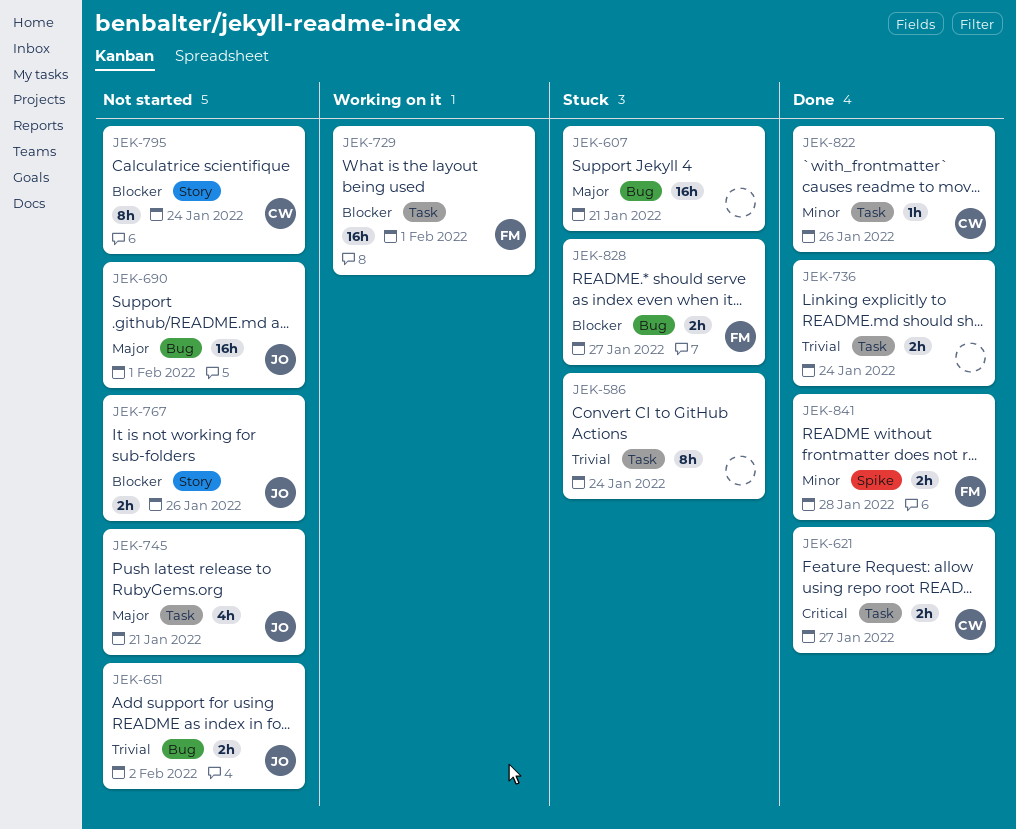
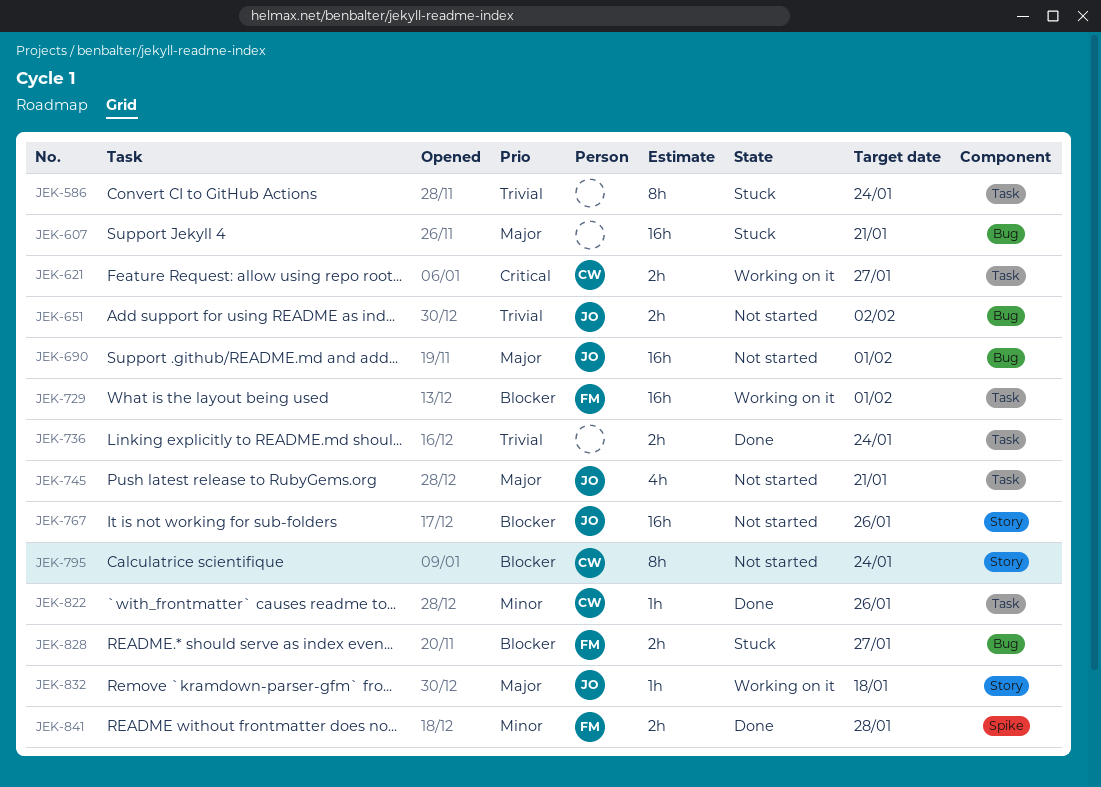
JEK-621, status: Done -> Working on it
JEK-767, estimate: 2h -> 16h
JEK-832: none -> present

